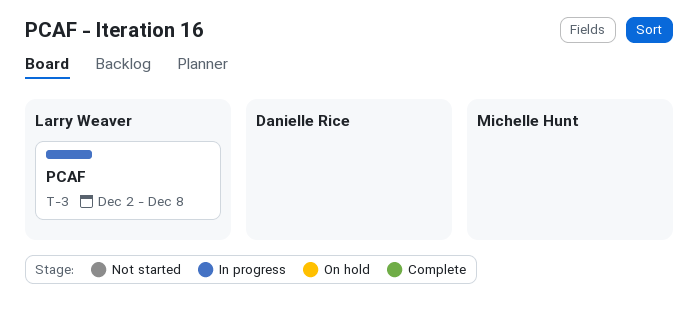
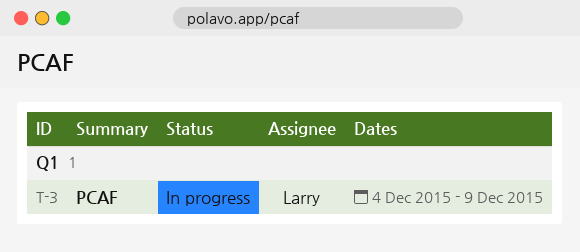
T-3, start: Dec 2 -> Dec 4
T-3, due: Dec 8 -> Dec 9

